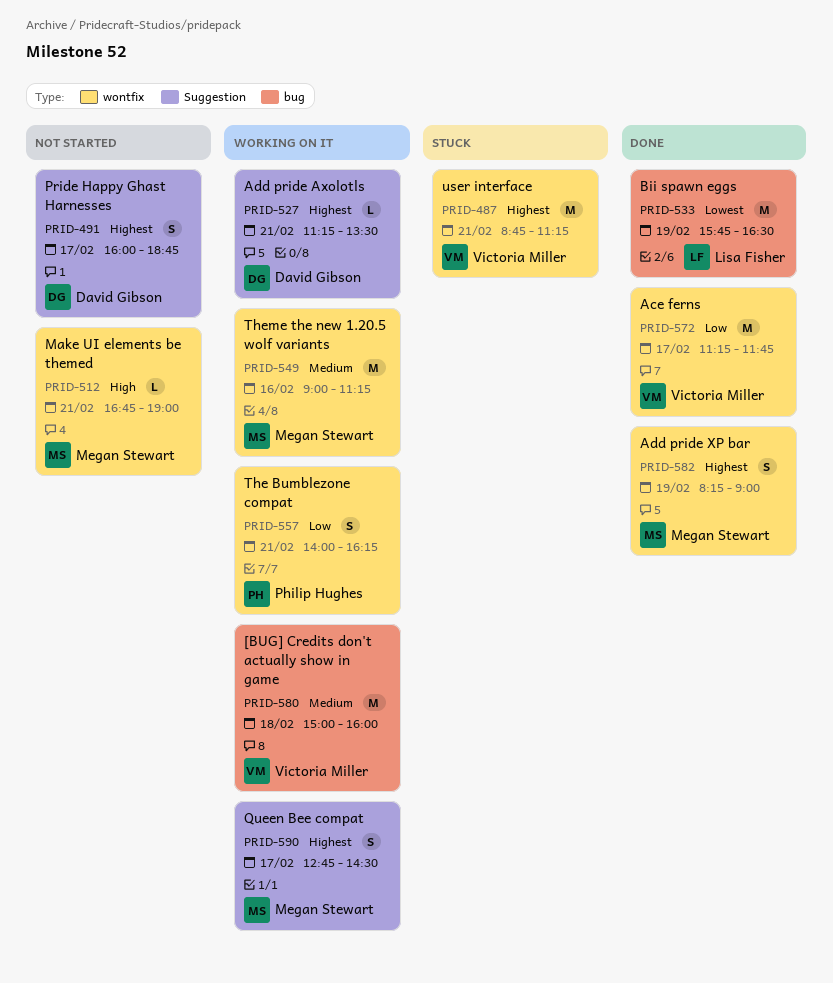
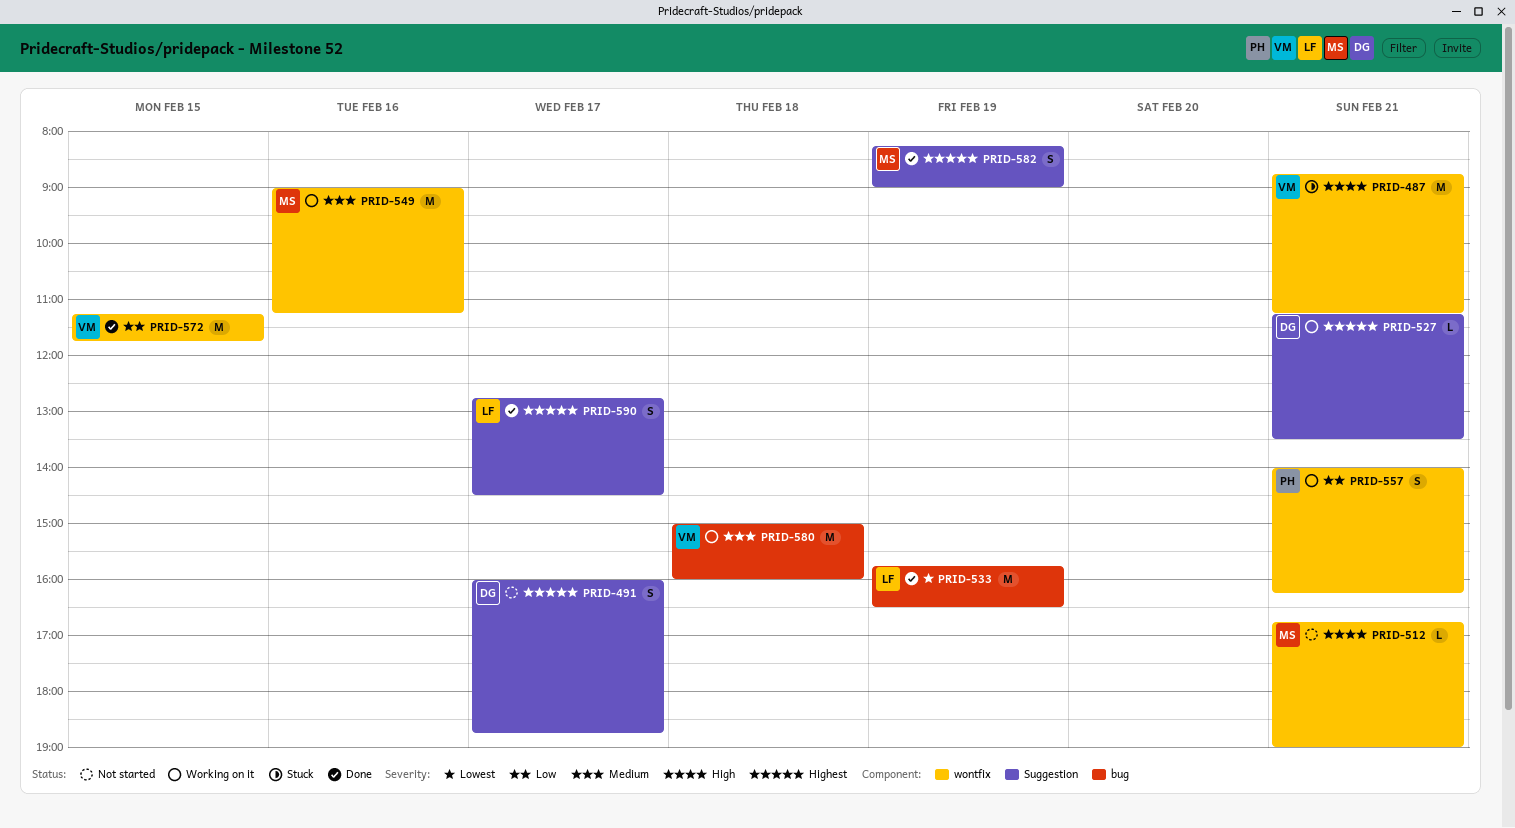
PRID-487, priority: Highest -> High
PRID-572, day: Feb 17 -> Feb 15
PRID-582, label: wontfix -> Suggestion
PRID-590, status: Working on it -> Done
PRID-590, owner: Megan Stewart -> Lisa Fisher

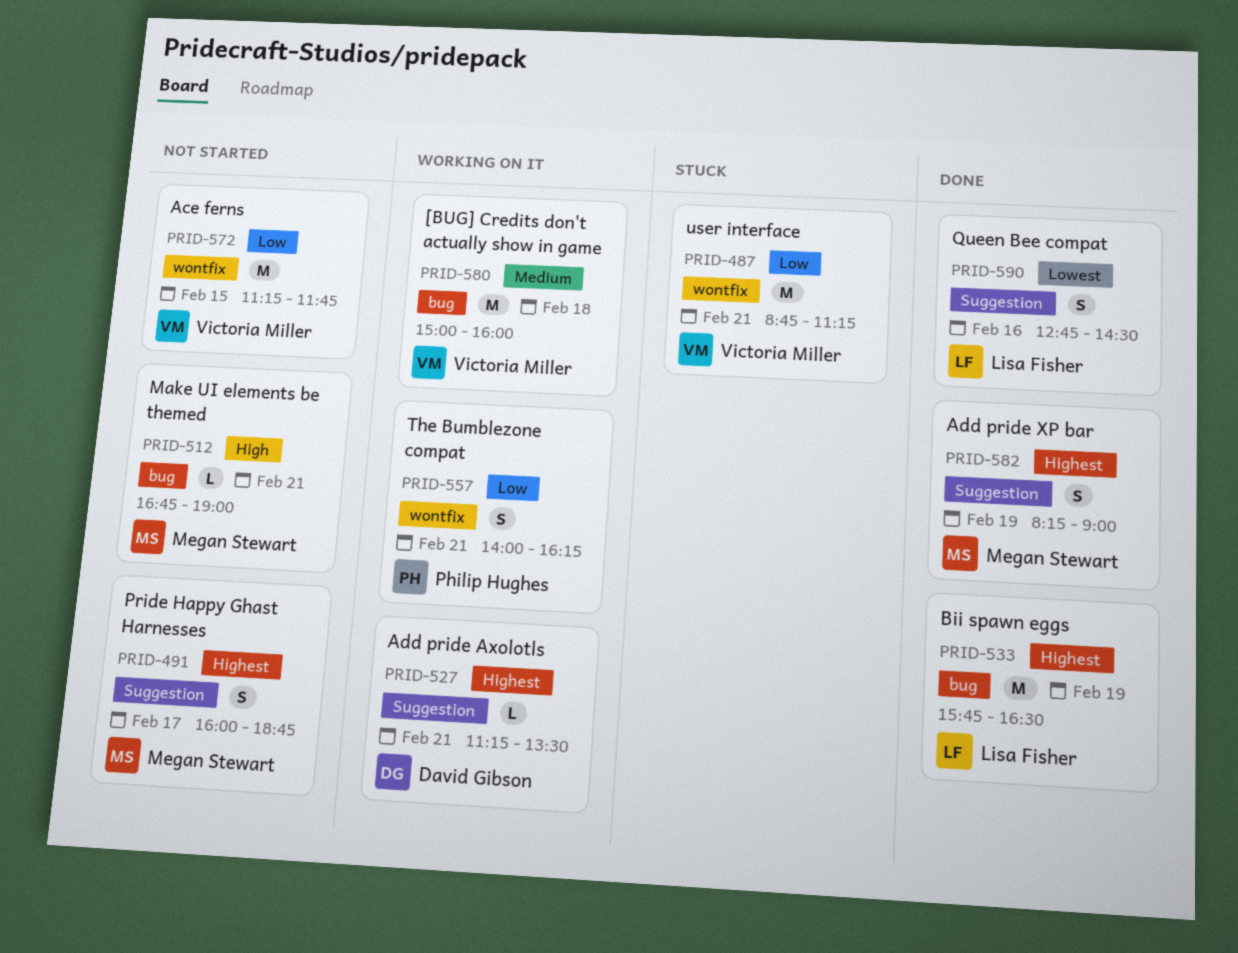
PRID-487, priority: High -> Low
PRID-491, owner: David Gibson -> Megan Stewart
PRID-512, label: wontfix -> bug
PRID-533, priority: Lowest -> Highest
PRID-549: present -> none
PRID-572, status: Done -> Not started
PRID-590, priority: Highest -> Lowest
PRID-590, day: Feb 17 -> Feb 16

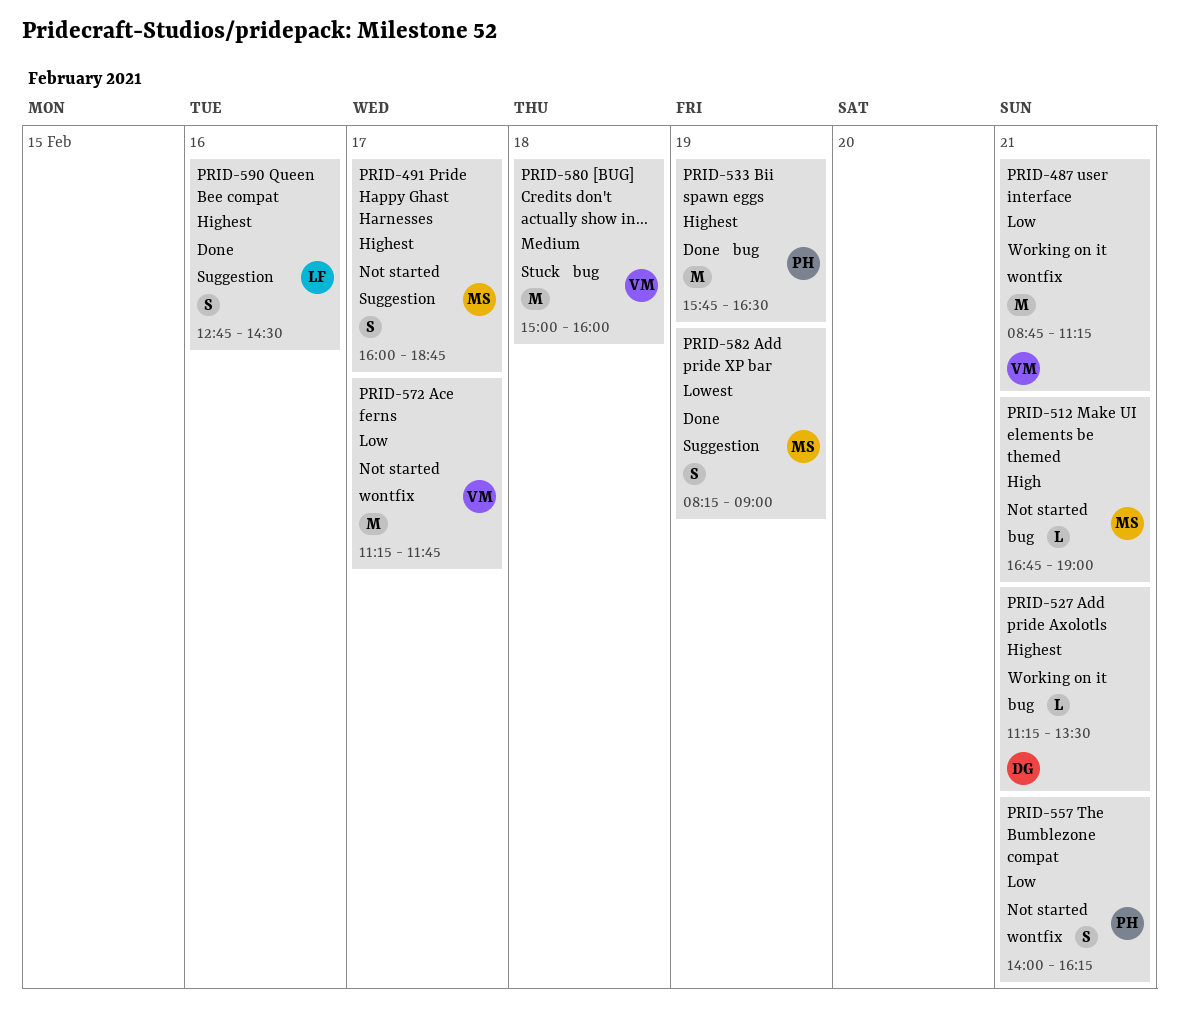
PRID-487, status: Stuck -> Working on it
PRID-527, label: Suggestion -> bug
PRID-533, owner: Lisa Fisher -> Philip Hughes
PRID-557, status: Working on it -> Not started
PRID-572, day: Feb 15 -> Feb 17
PRID-580, status: Working on it -> Stuck
PRID-582, priority: Highest -> Lowest
PRID-590, priority: Lowest -> Highest

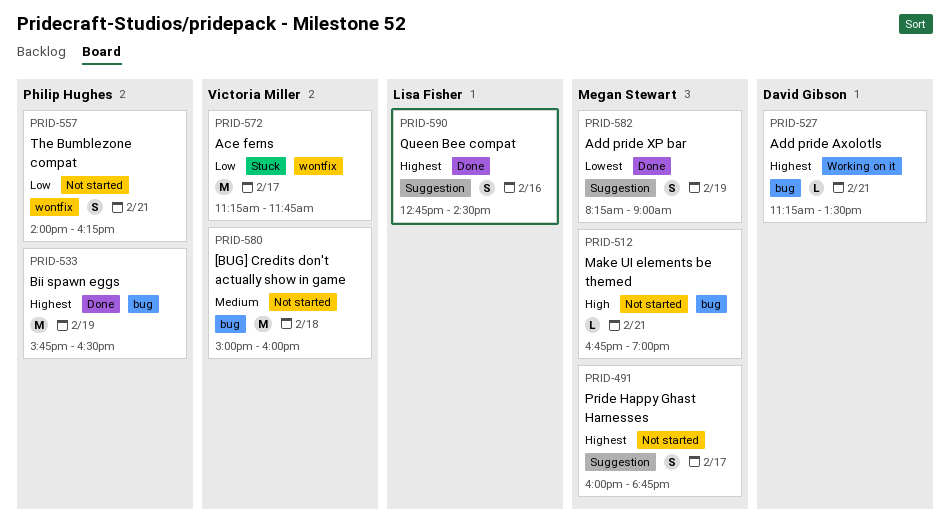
PRID-487: present -> none
PRID-572, status: Not started -> Stuck
PRID-580, status: Stuck -> Not started

